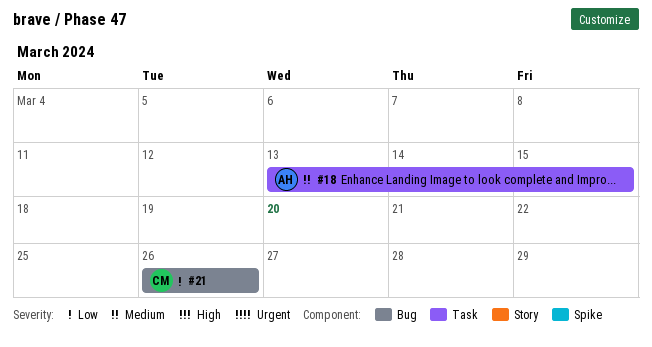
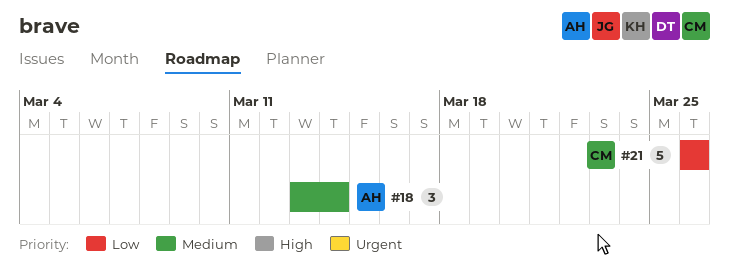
#18, due: Mar 15 -> Mar 14

